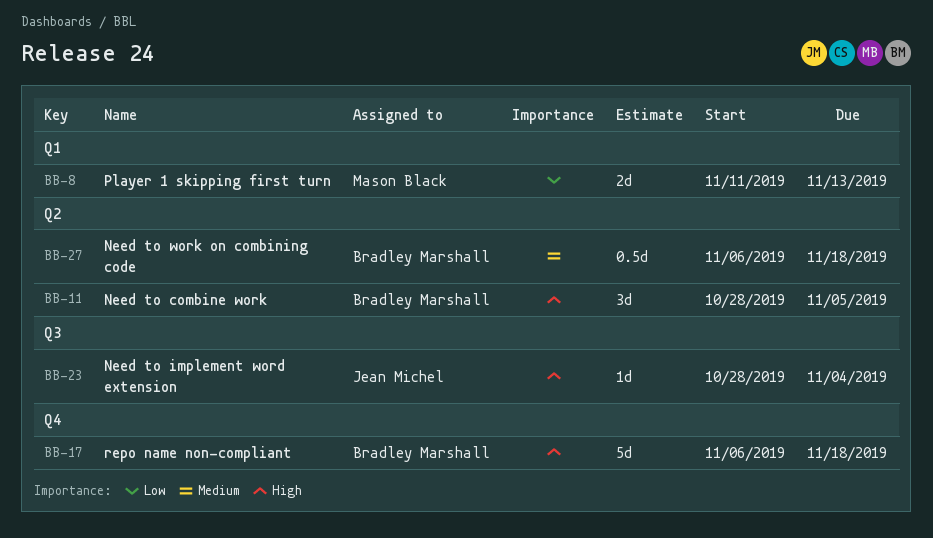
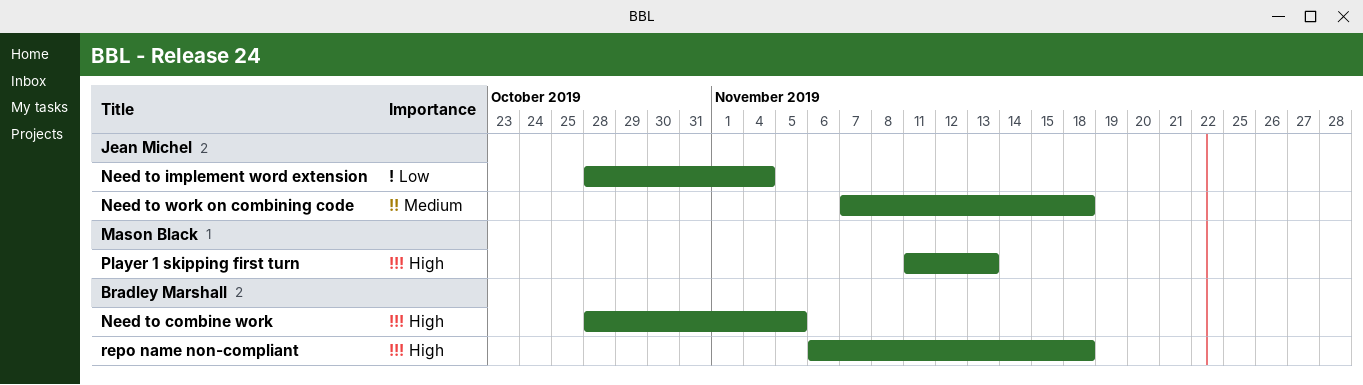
Need to implement word extension, priority: High -> Low
Need to work on combining code, owner: Bradley Marshall -> Jean Michel
Need to work on combining code, start: Nov 6 -> Nov 7
Player 1 skipping first turn, priority: Low -> High

